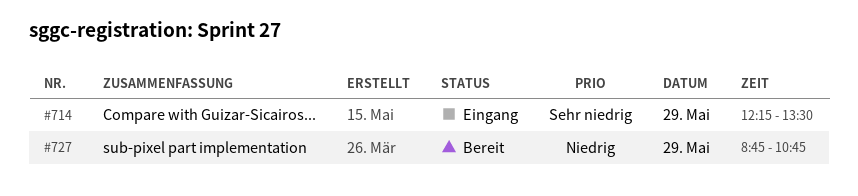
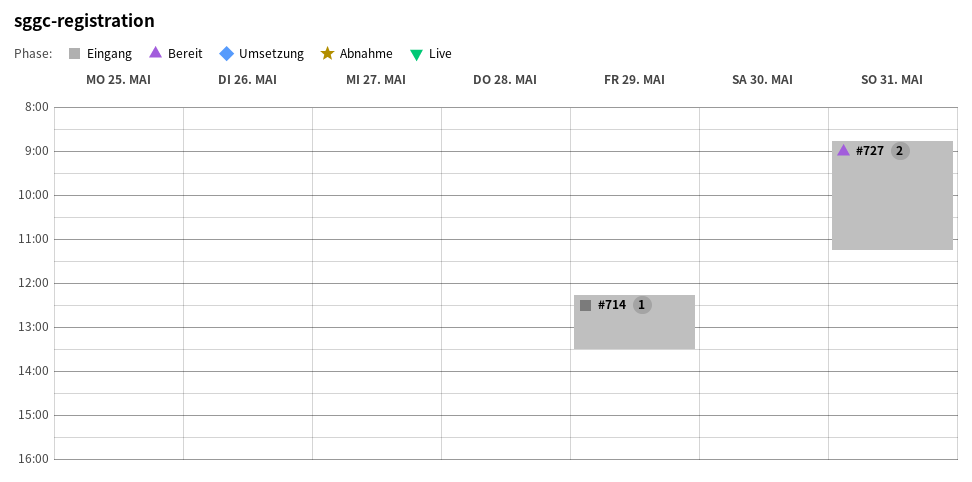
#727, day: May 29 -> May 31
#727, ends: 10:45 -> 11:15

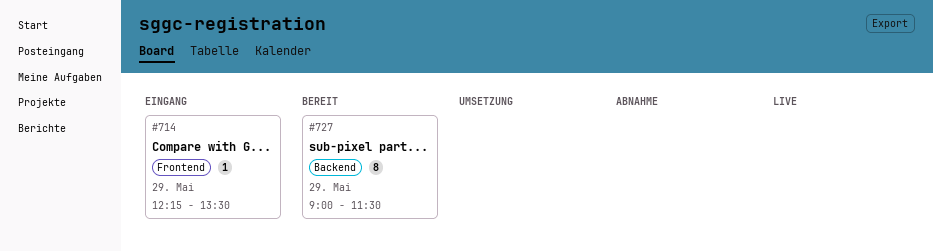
#727, estimate: 2 -> 8
#727, day: May 31 -> May 29
#727, begins: 08:45 -> 09:00
#727, ends: 11:15 -> 11:30

